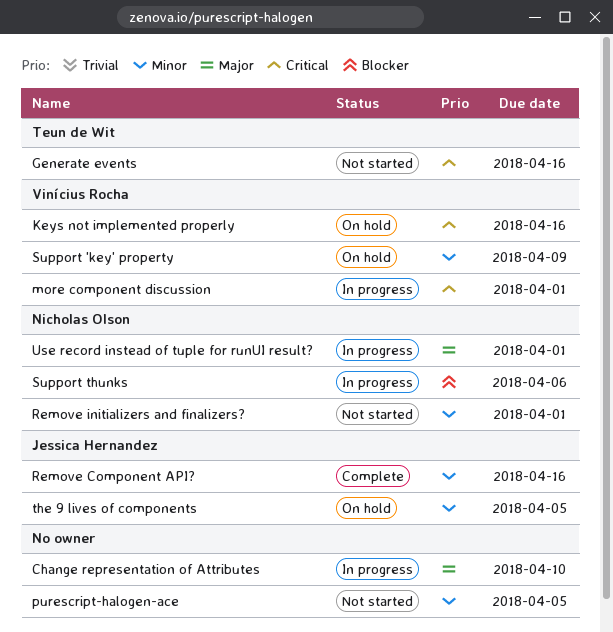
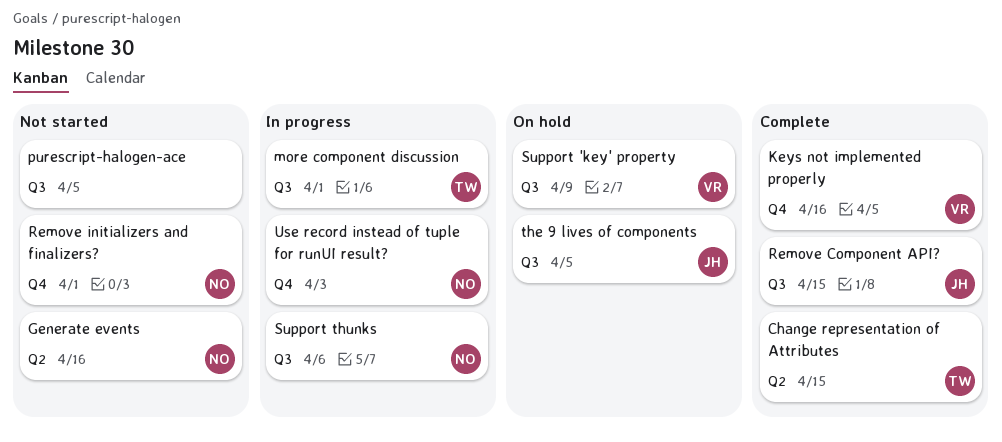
Change representation of Attributes, status: In progress -> Complete
Change representation of Attributes, owner: none -> Teun de Wit
Change representation of Attributes, due: Apr 10 -> Apr 15
Generate events, owner: Teun de Wit -> Nicholas Olson
Keys not implemented properly, status: On hold -> Complete
more component discussion, owner: Vinícius Rocha -> Teun de Wit
Remove Component API?, due: Apr 16 -> Apr 15
Use record instead of tuple for runUI result?, due: Apr 1 -> Apr 3

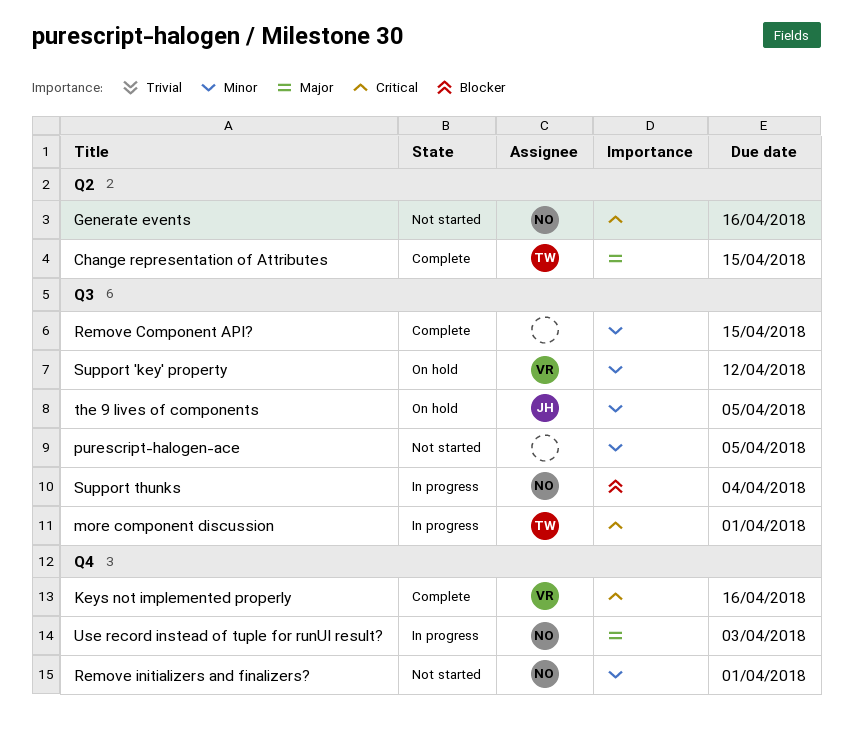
Remove Component API?, owner: JH -> none
Support 'key' property, due: Apr 9 -> Apr 12
Support thunks, due: Apr 6 -> Apr 4

